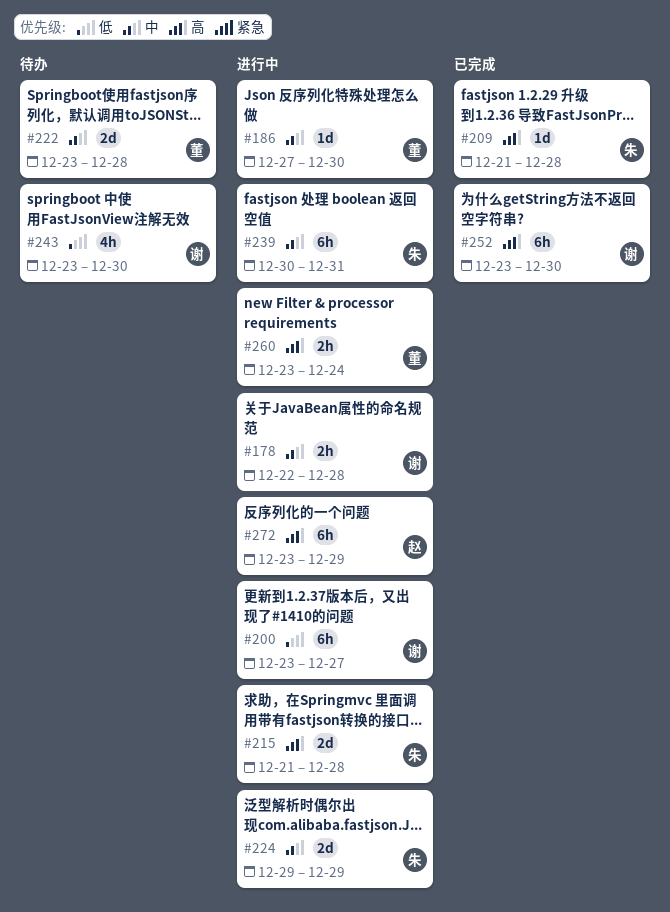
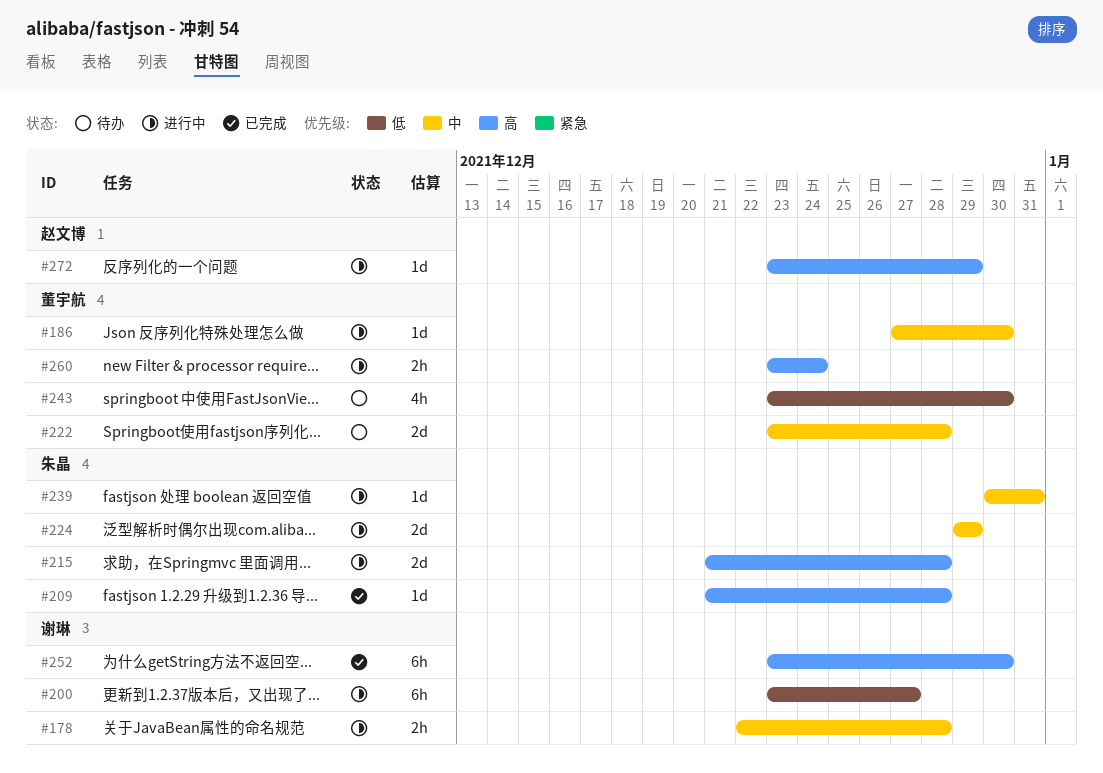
#239, estimate: 6h -> 1d
#243, owner: 谢琳 -> 董宇航
#272, estimate: 6h -> 1d

